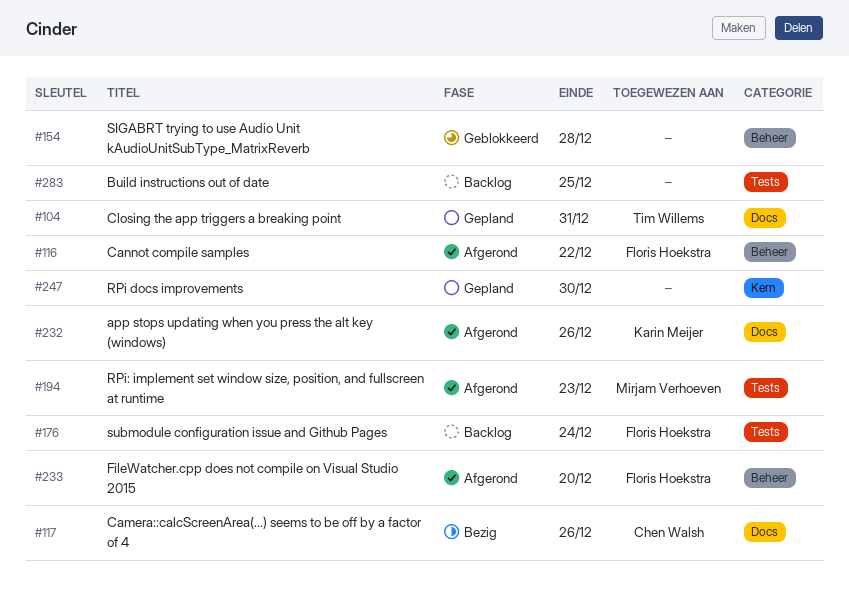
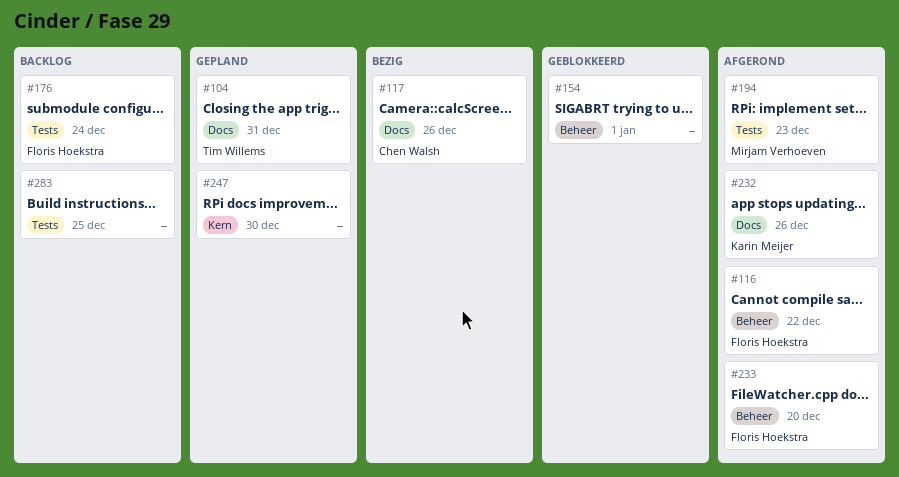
#154, due: Dec 28 -> Jan 1

